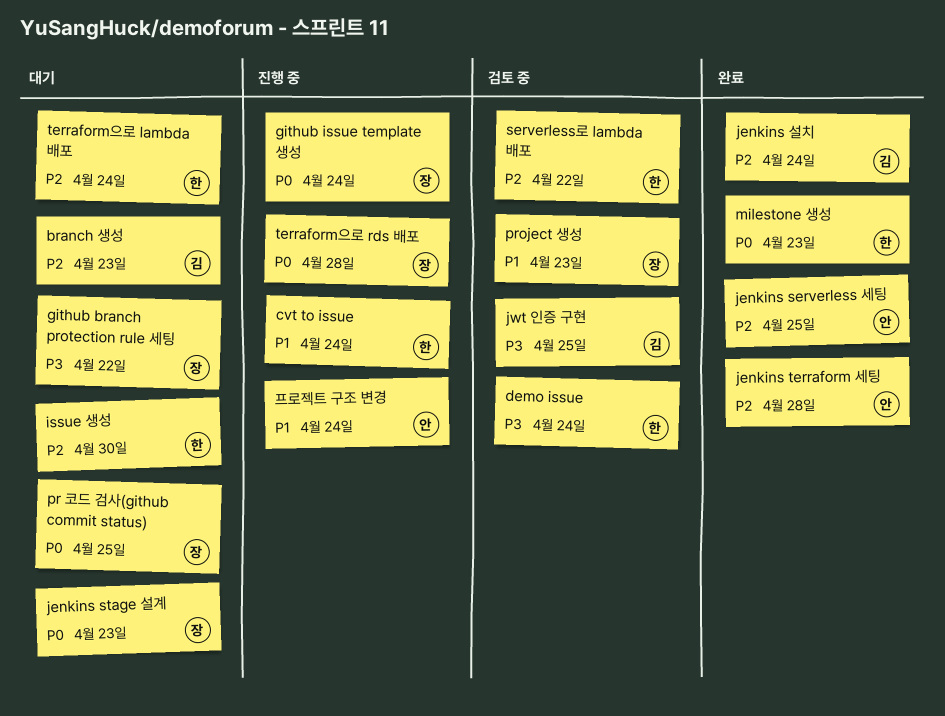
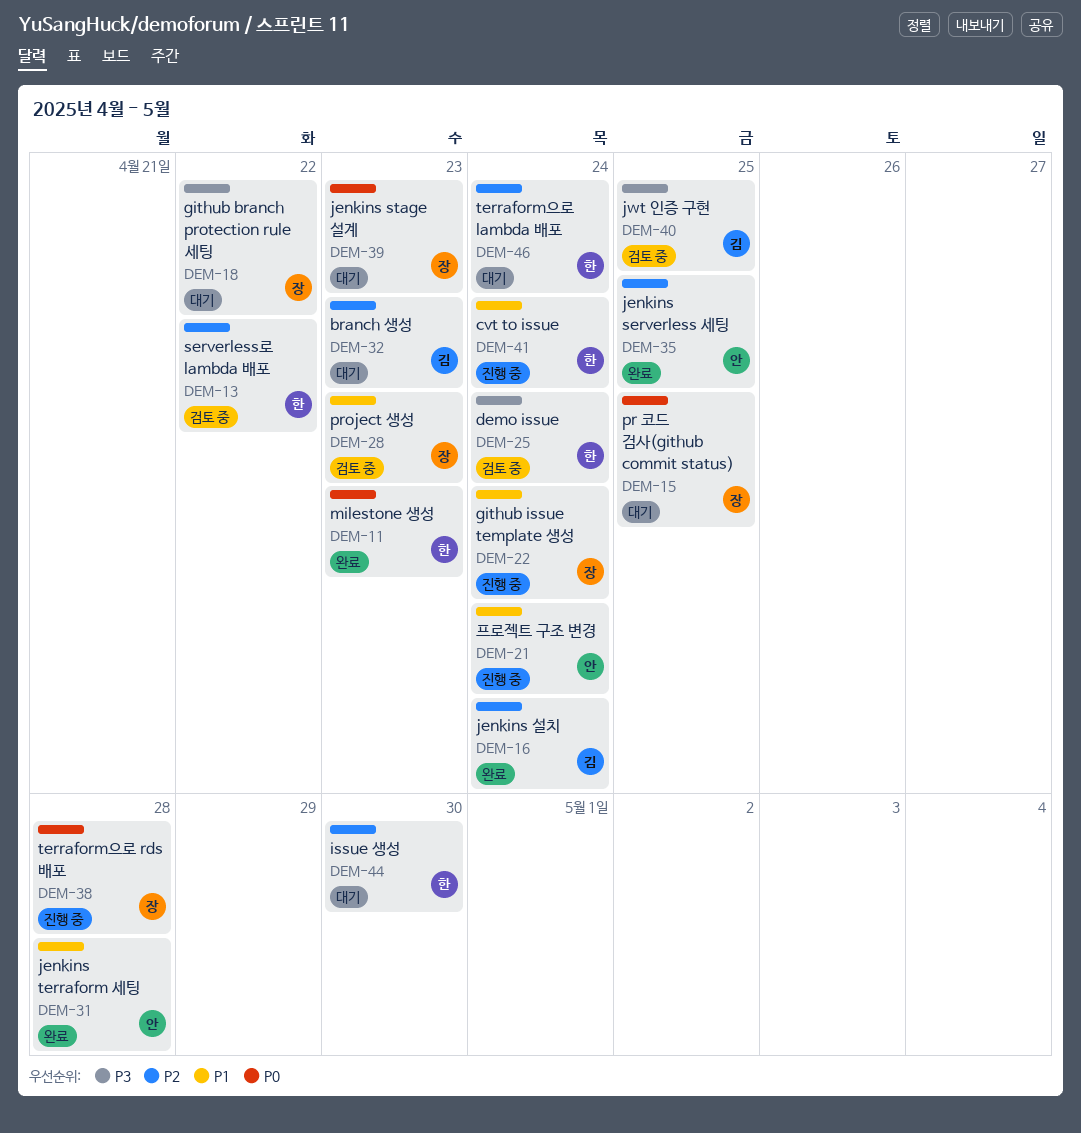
github issue template 생성, priority: P0 -> P1
jenkins terraform 세팅, priority: P2 -> P1

